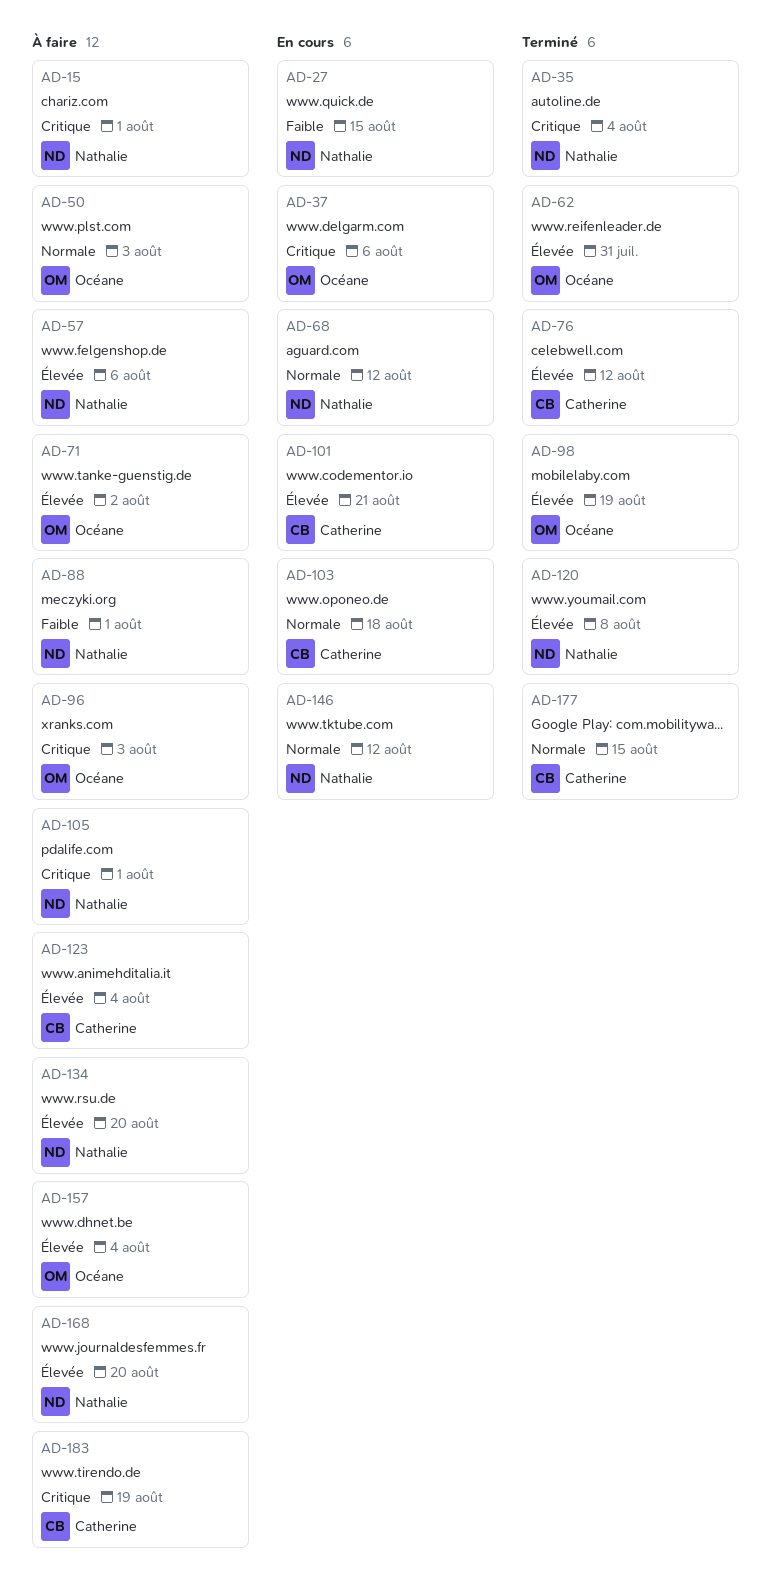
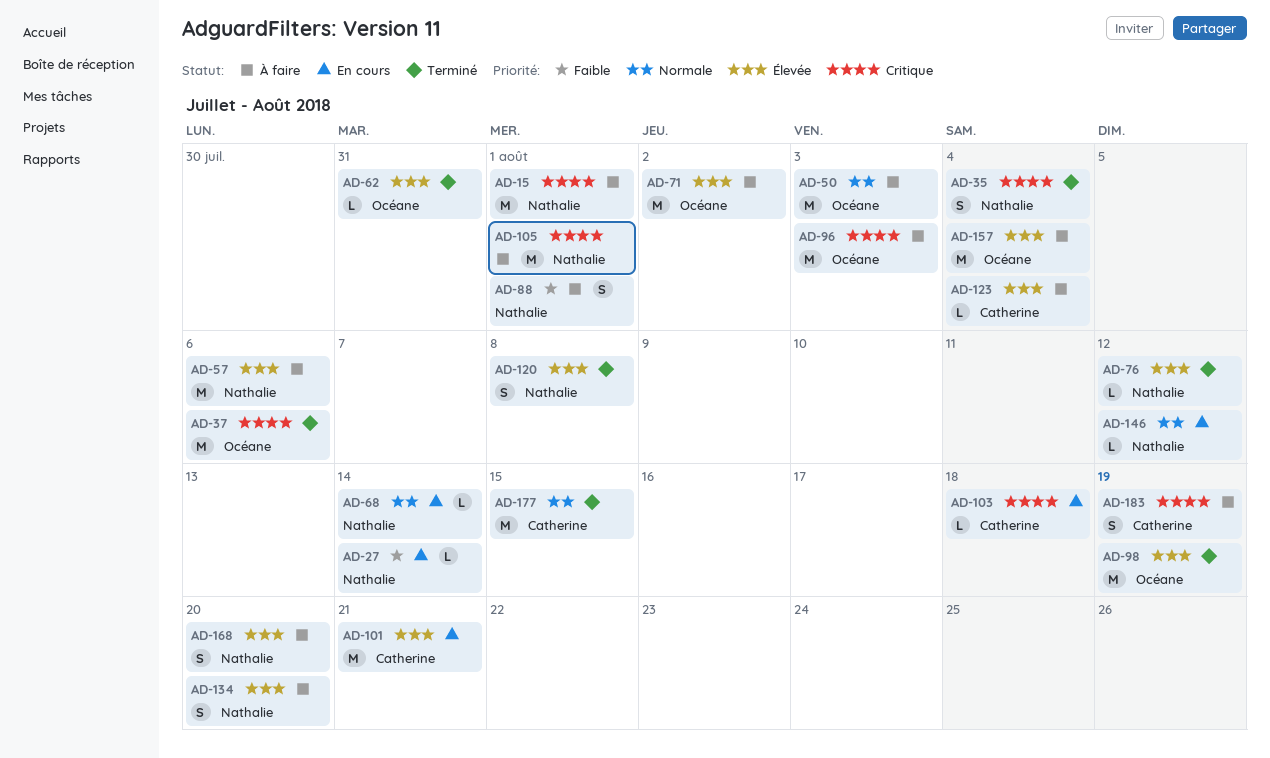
AD-27, due: Aug 15 -> Aug 14
AD-37, status: En cours -> Terminé
AD-68, due: Aug 12 -> Aug 14
AD-76, owner: Catherine -> Nathalie
AD-103, priority: Normale -> Critique

